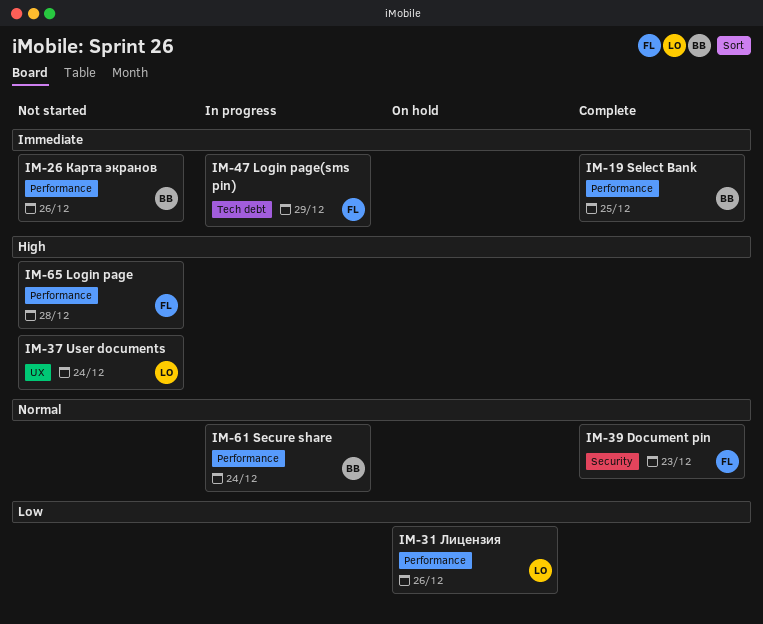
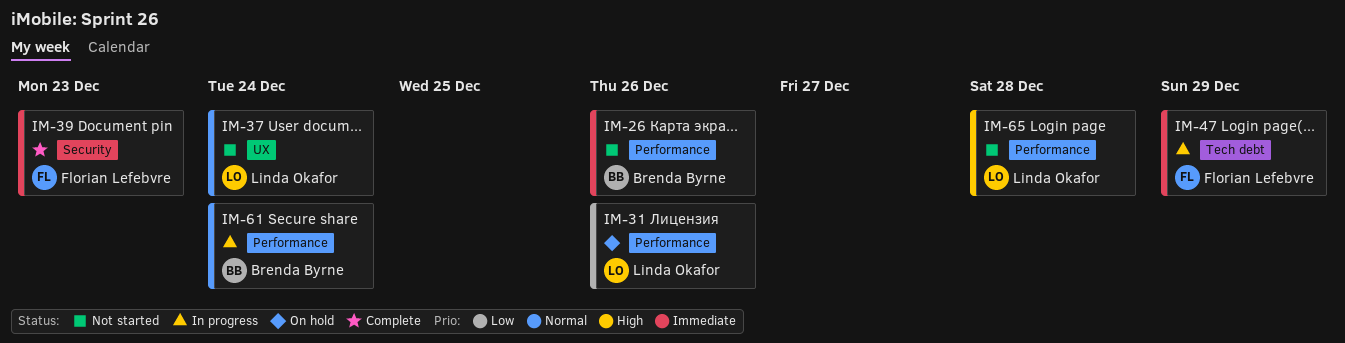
IM-19: present -> none
IM-37, priority: High -> Normal
IM-39, priority: Normal -> Immediate
IM-65, owner: Florian Lefebvre -> Linda Okafor

